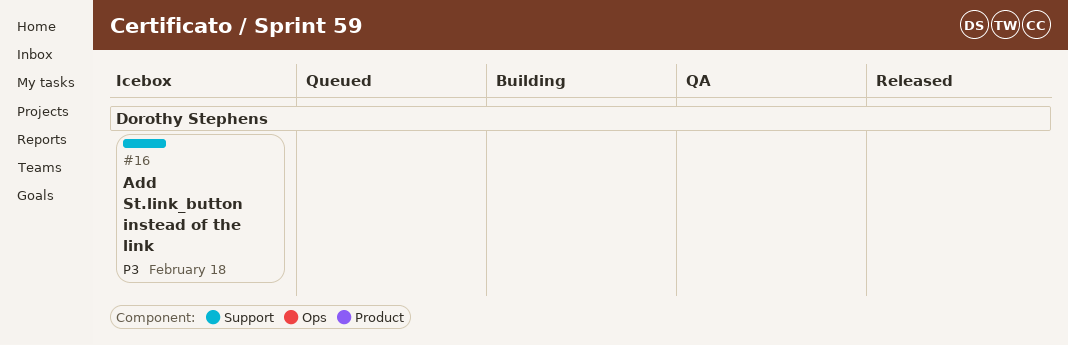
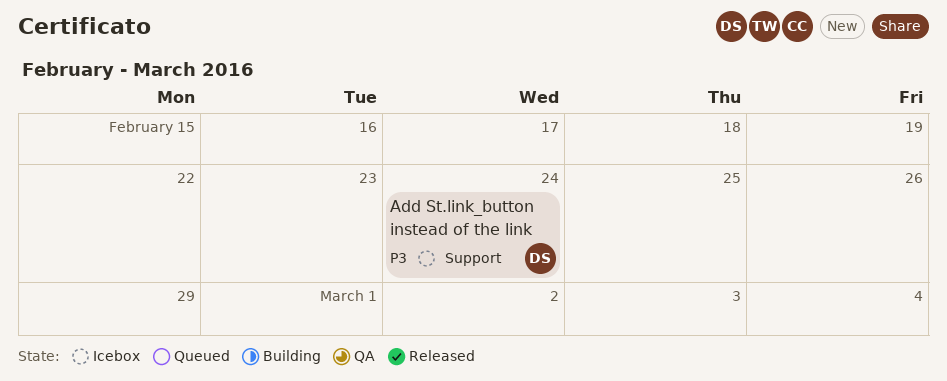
Add St.link_button instead of the link, due: Feb 18 -> Feb 24

